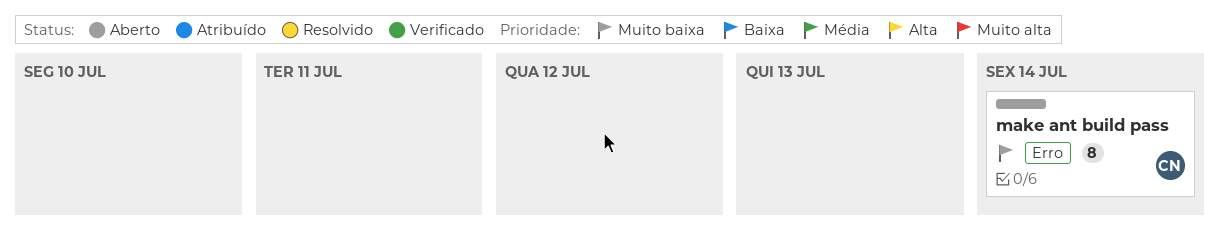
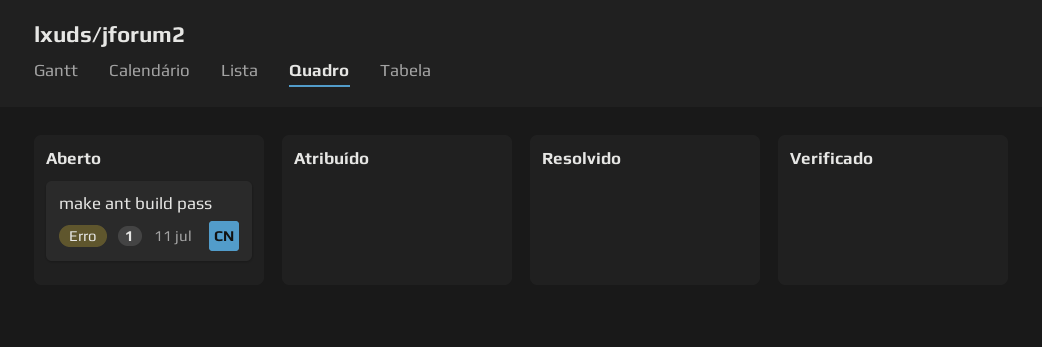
make ant build pass, estimate: 8 -> 1
make ant build pass, due: Jul 14 -> Jul 11

